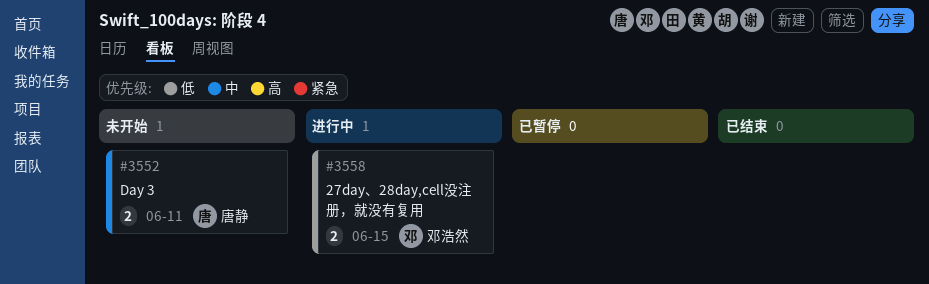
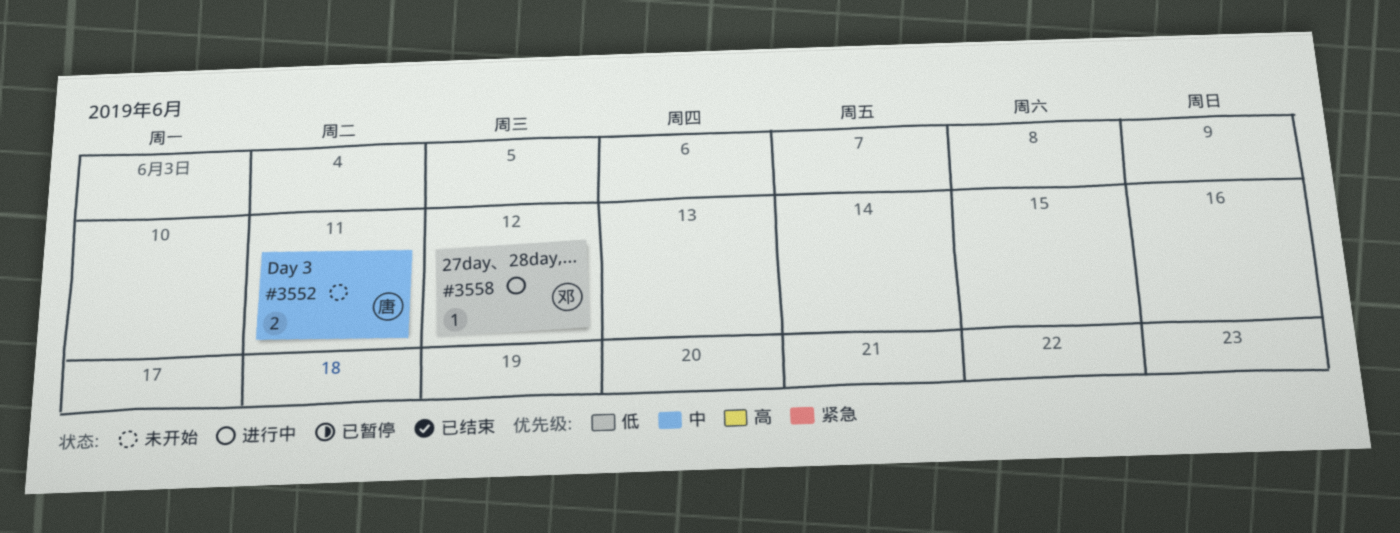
#3558, estimate: 2 -> 1
#3558, due: Jun 15 -> Jun 12

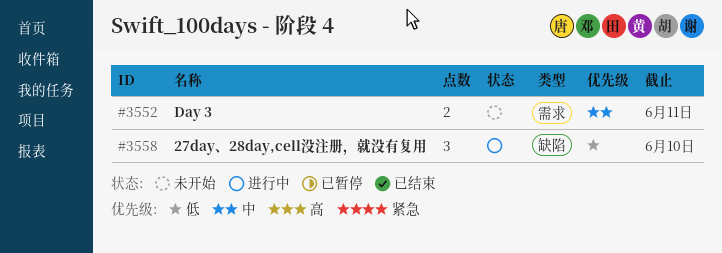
#3558, estimate: 1 -> 3
#3558, due: Jun 12 -> Jun 10

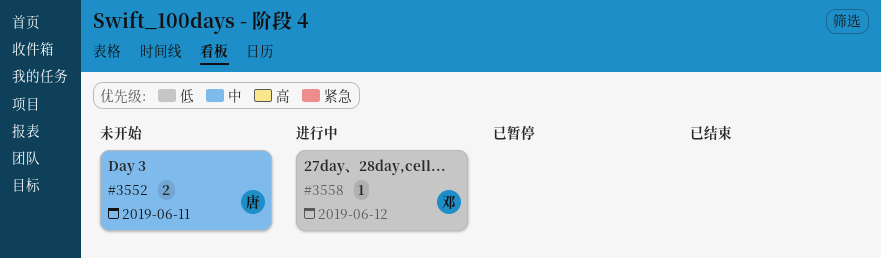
#3558, estimate: 3 -> 1
#3558, due: Jun 10 -> Jun 12

